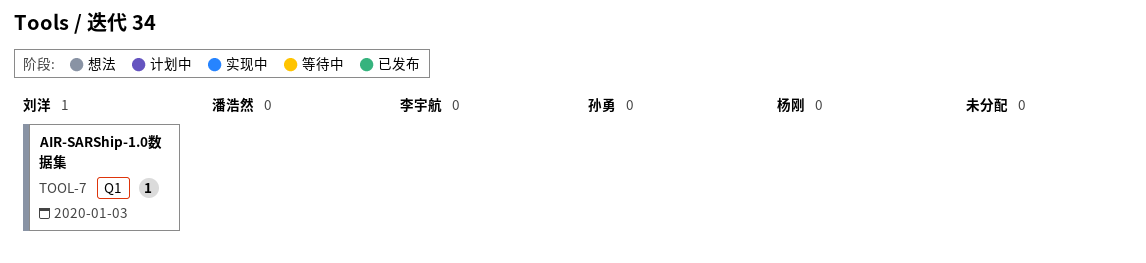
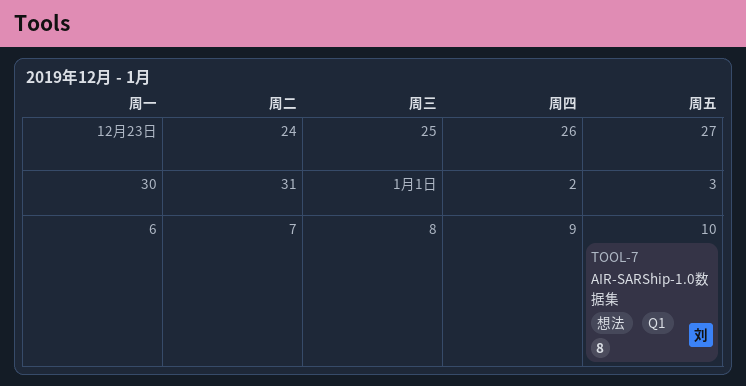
TOOL-7, estimate: 1 -> 8
TOOL-7, due: Jan 3 -> Jan 10

